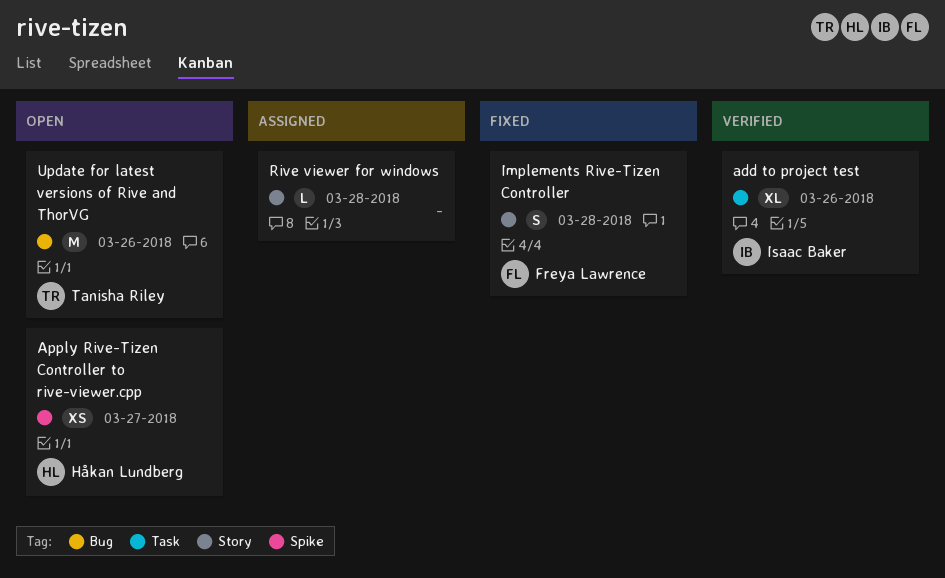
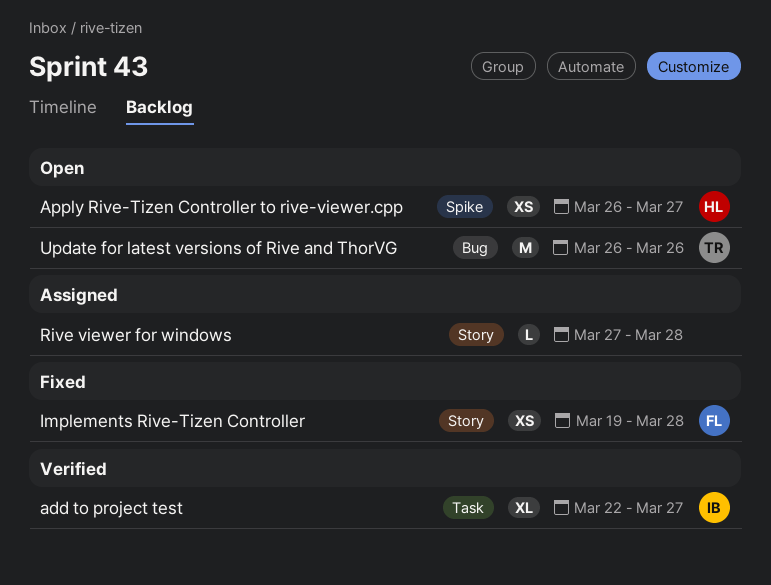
add to project test, due: Mar 26 -> Mar 27
Implements Rive-Tizen Controller, estimate: S -> XS

